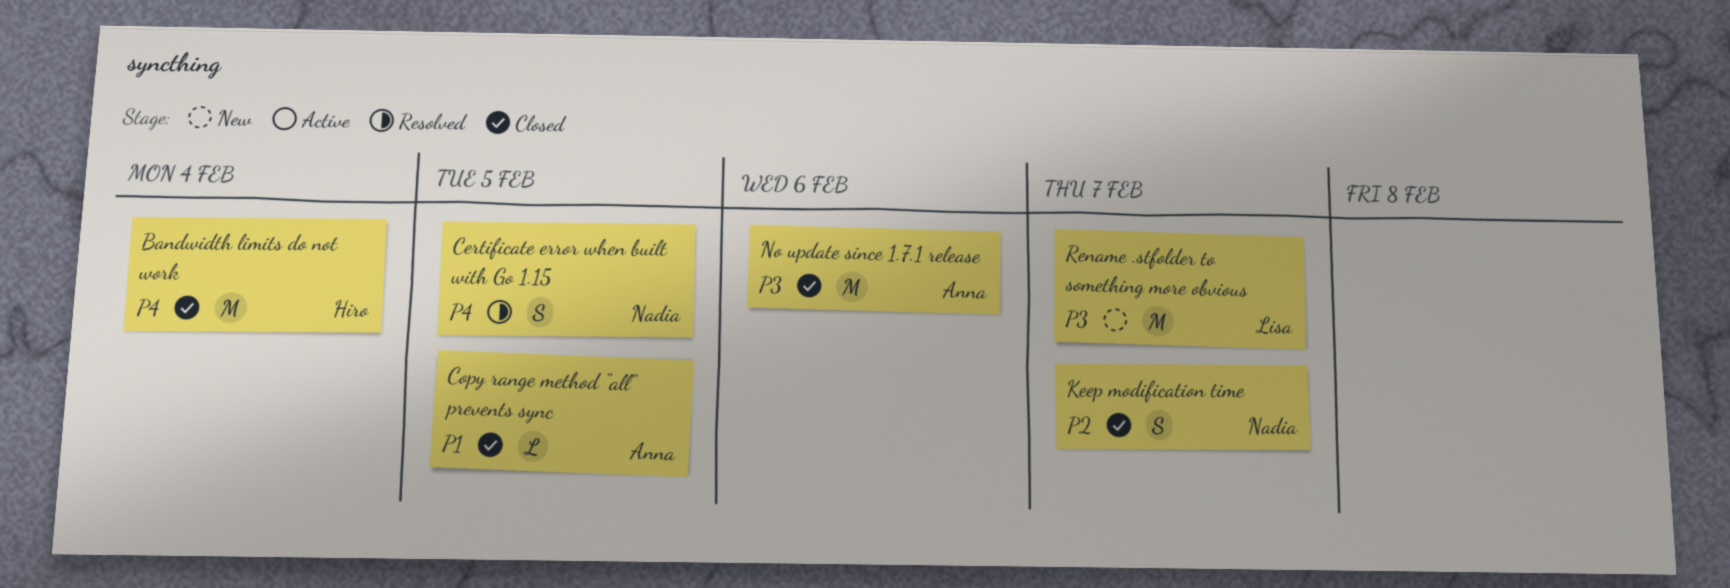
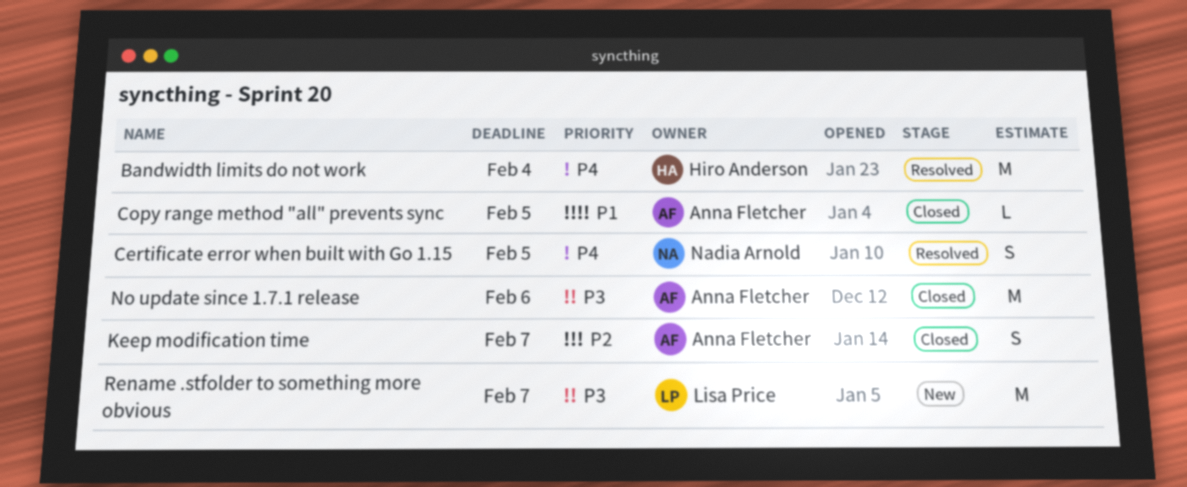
Bandwidth limits do not work, status: Closed -> Resolved
Keep modification time, owner: Nadia Arnold -> Anna Fletcher

